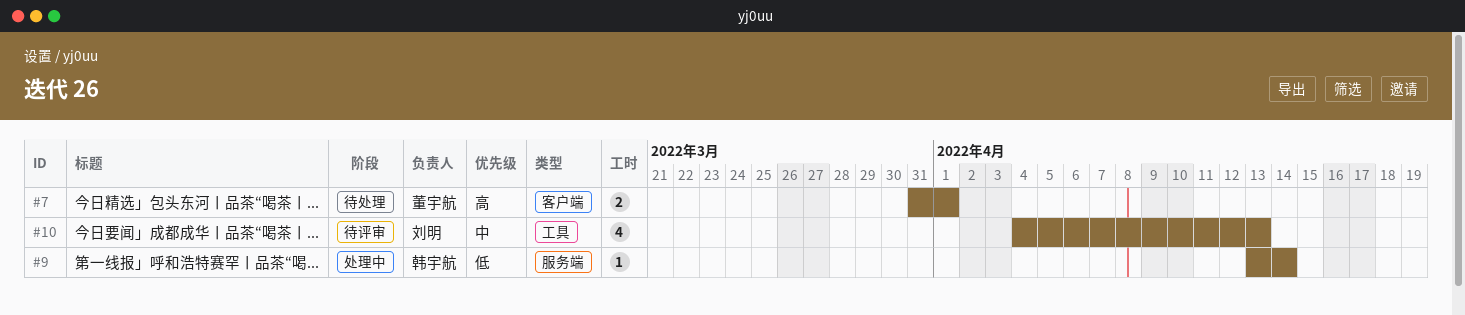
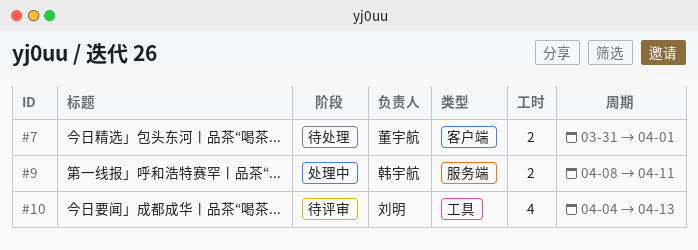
#9, estimate: 1 -> 2
#9, start: Apr 13 -> Apr 8
#9, due: Apr 14 -> Apr 11

